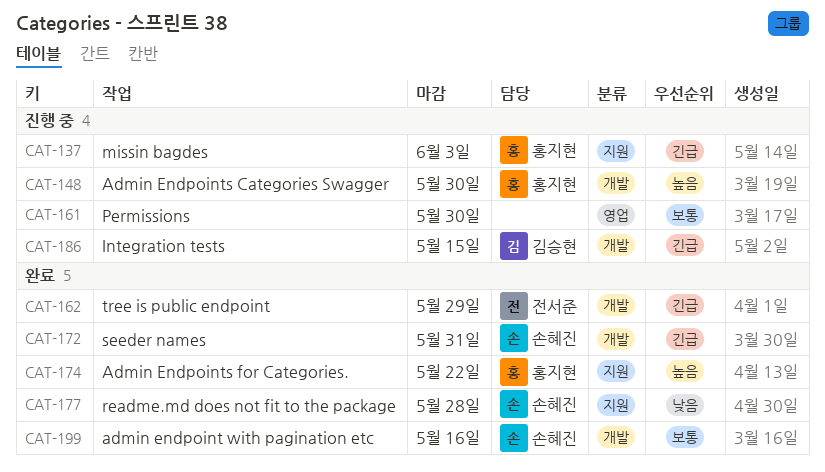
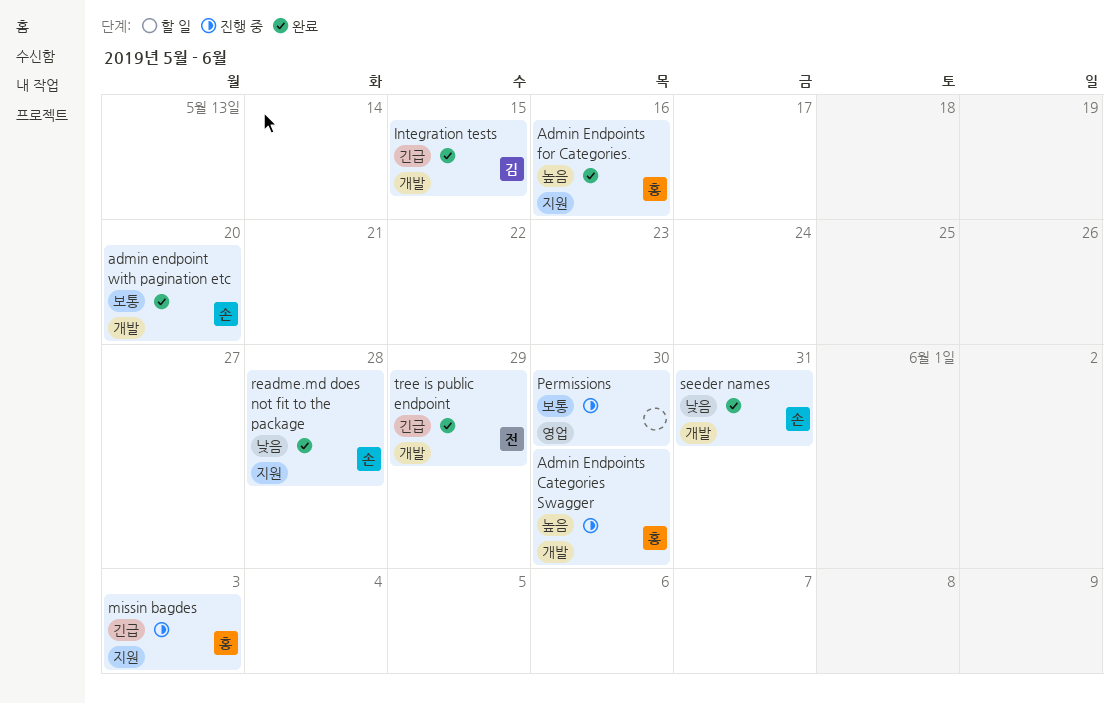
admin endpoint with pagination etc, due: May 16 -> May 20
Admin Endpoints for Categories., due: May 22 -> May 16
Integration tests, status: 진행 중 -> 완료
seeder names, priority: 긴급 -> 낮음

